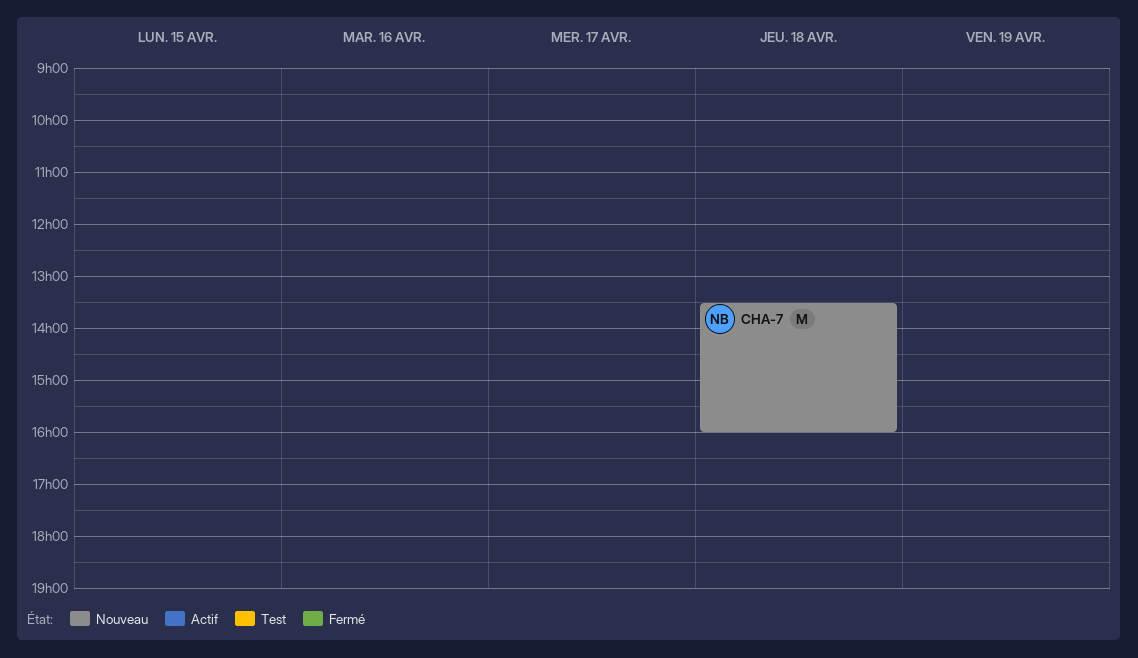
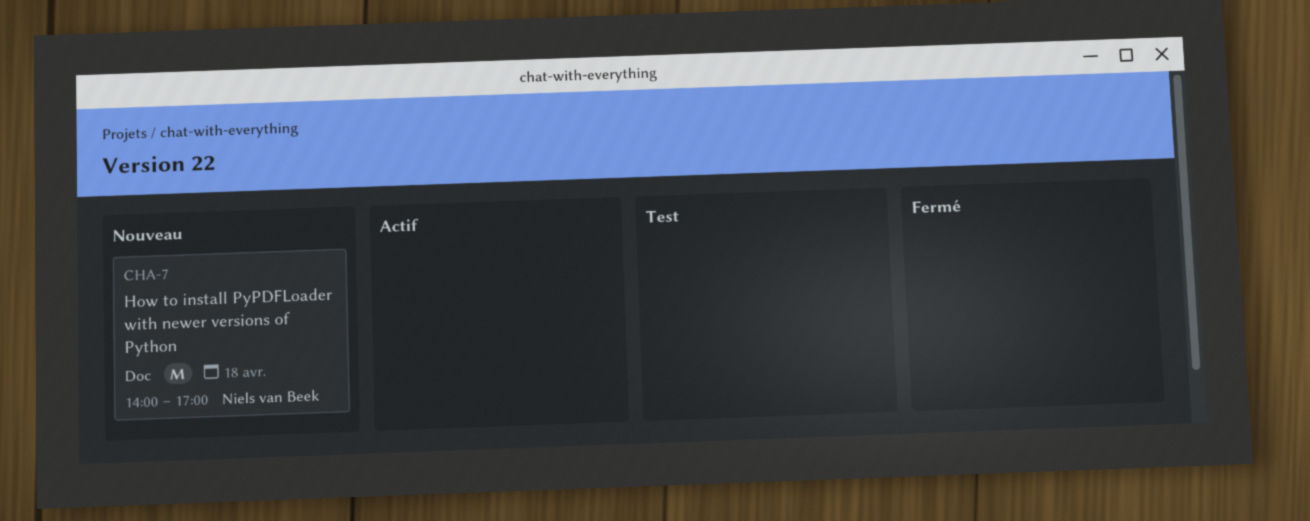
CHA-7, begins: 13:30 -> 14:00
CHA-7, ends: 16:00 -> 17:00

